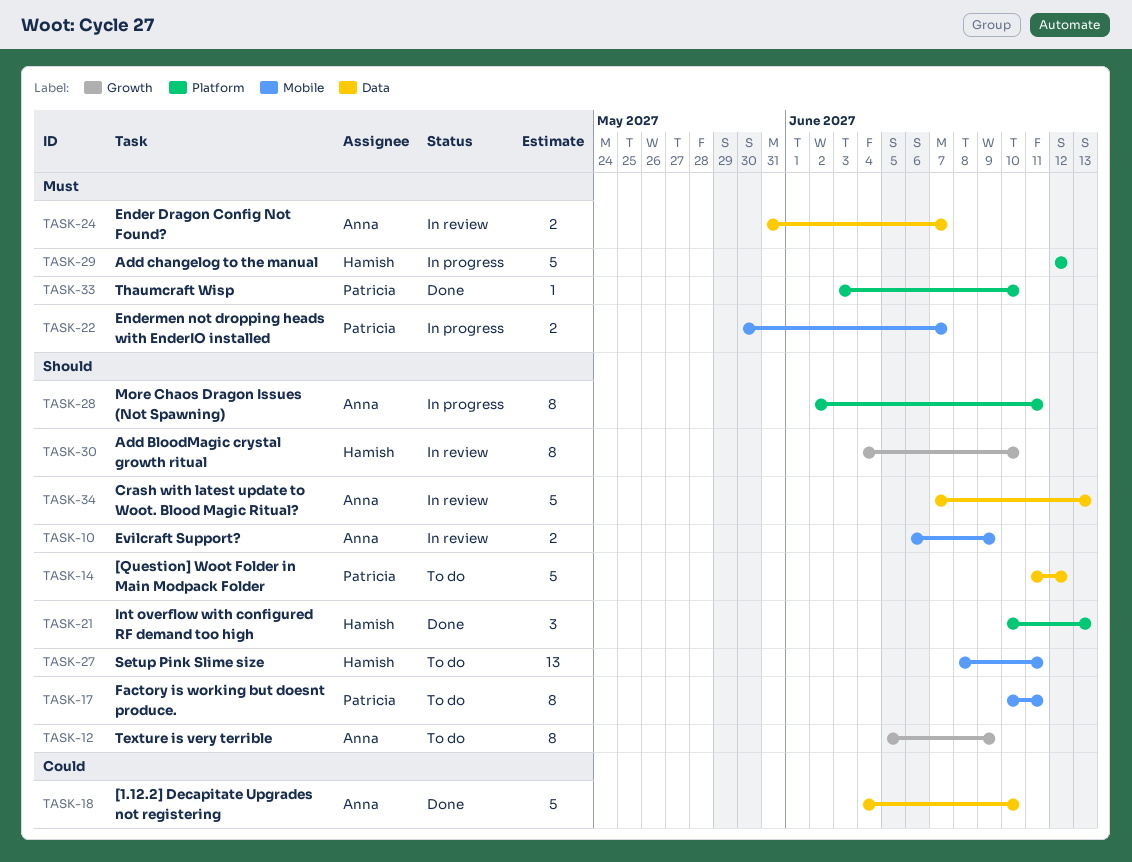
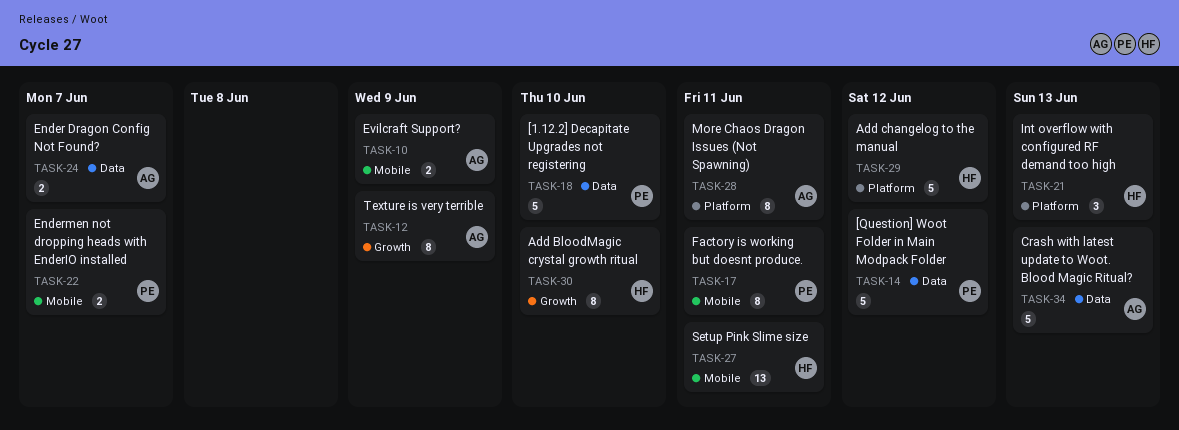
TASK-18, owner: Anna -> Patricia
TASK-33: present -> none

